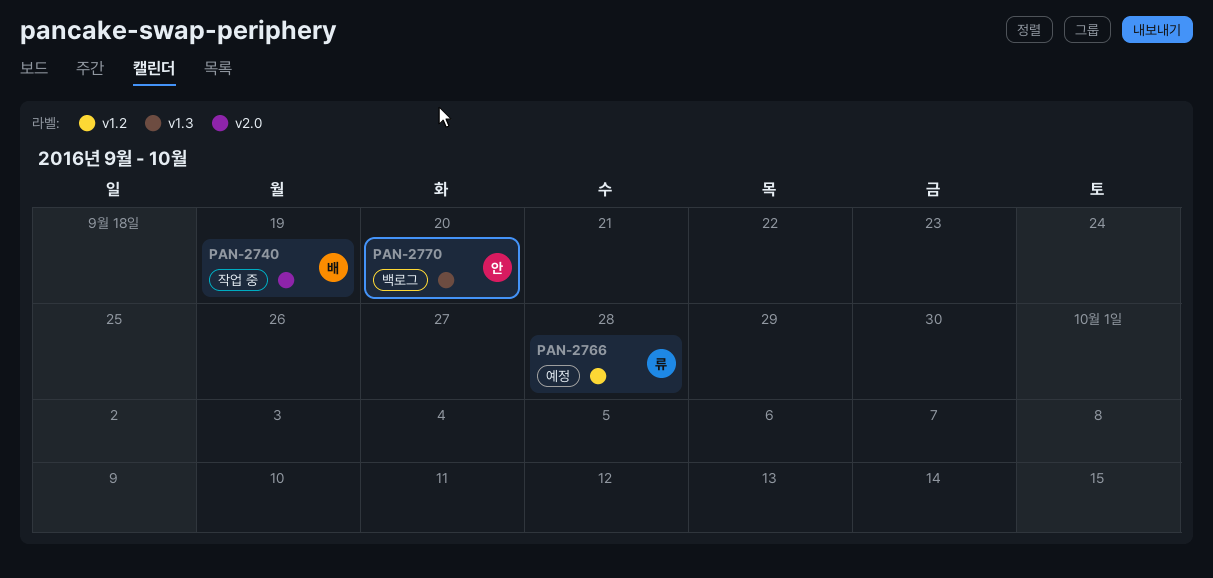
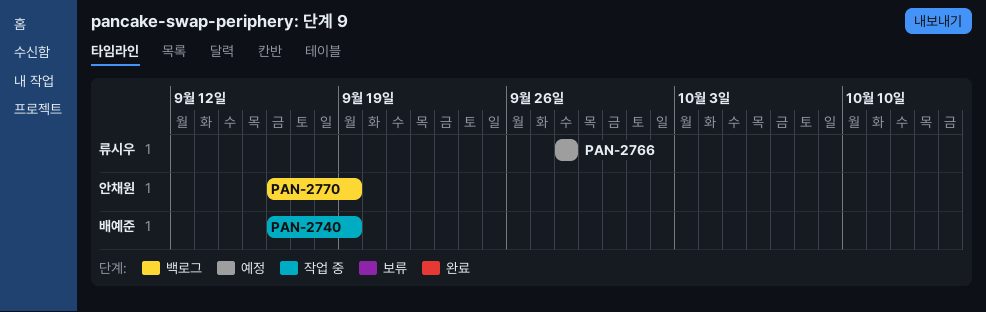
PAN-2770, due: Sep 20 -> Sep 19

